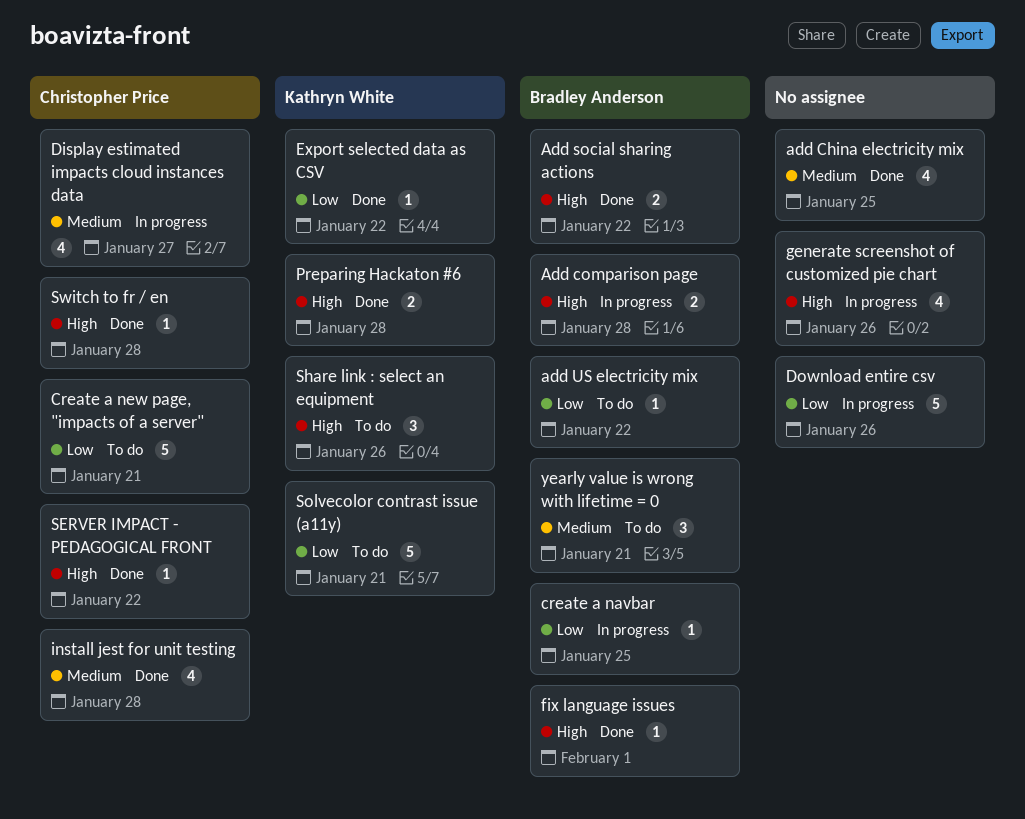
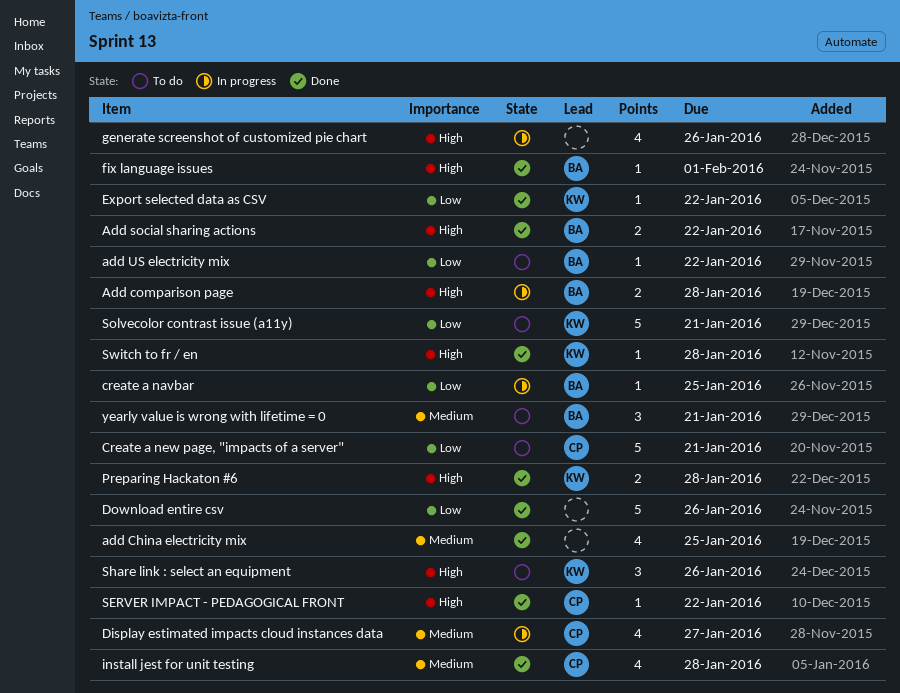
Download entire csv, status: In progress -> Done
Switch to fr / en, owner: Christopher Price -> Kathryn White

